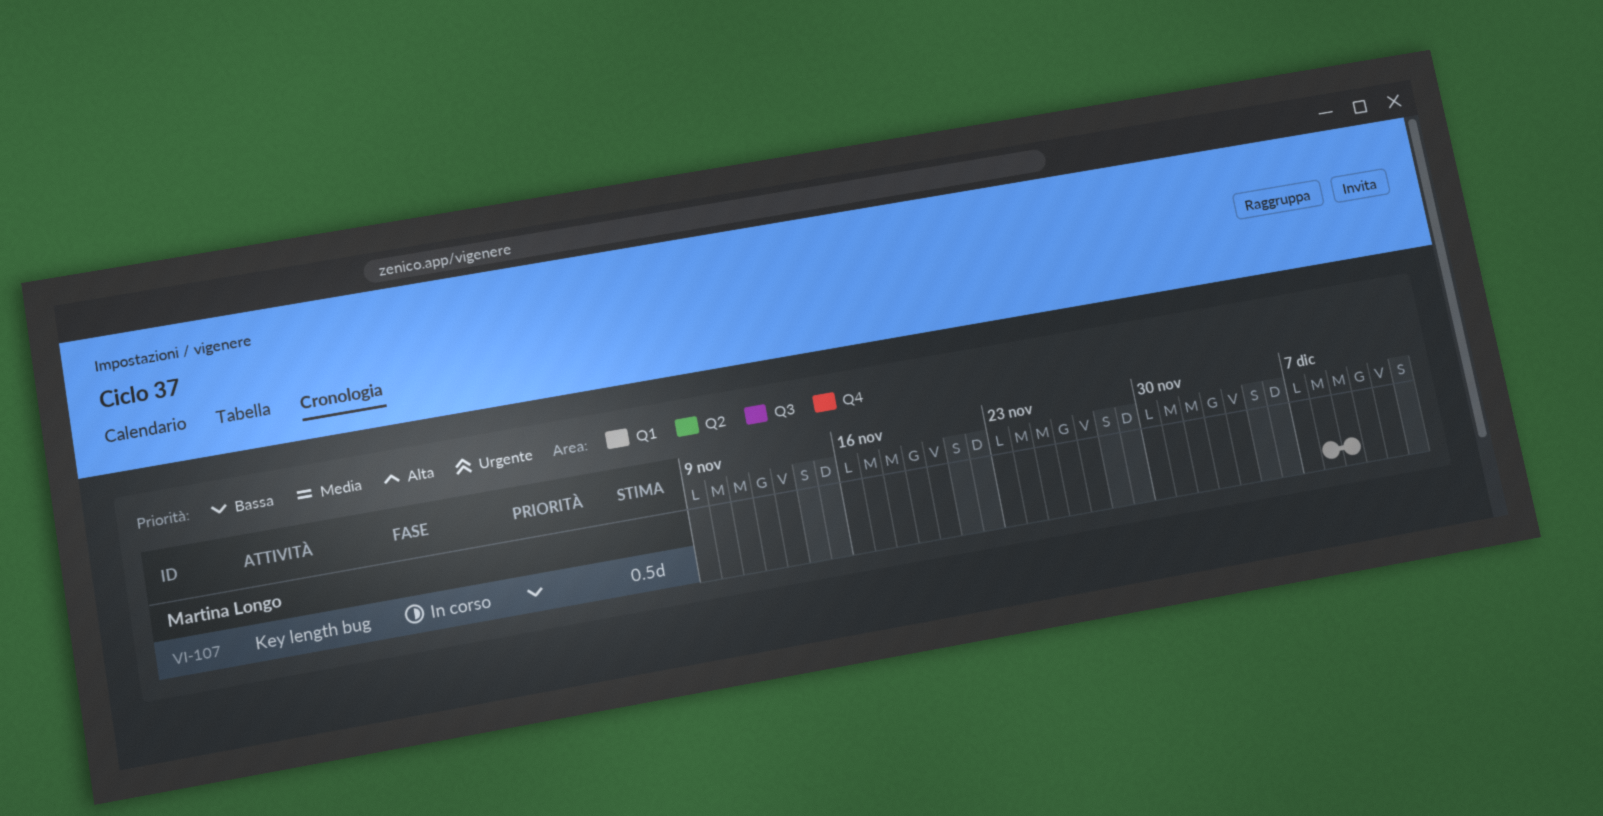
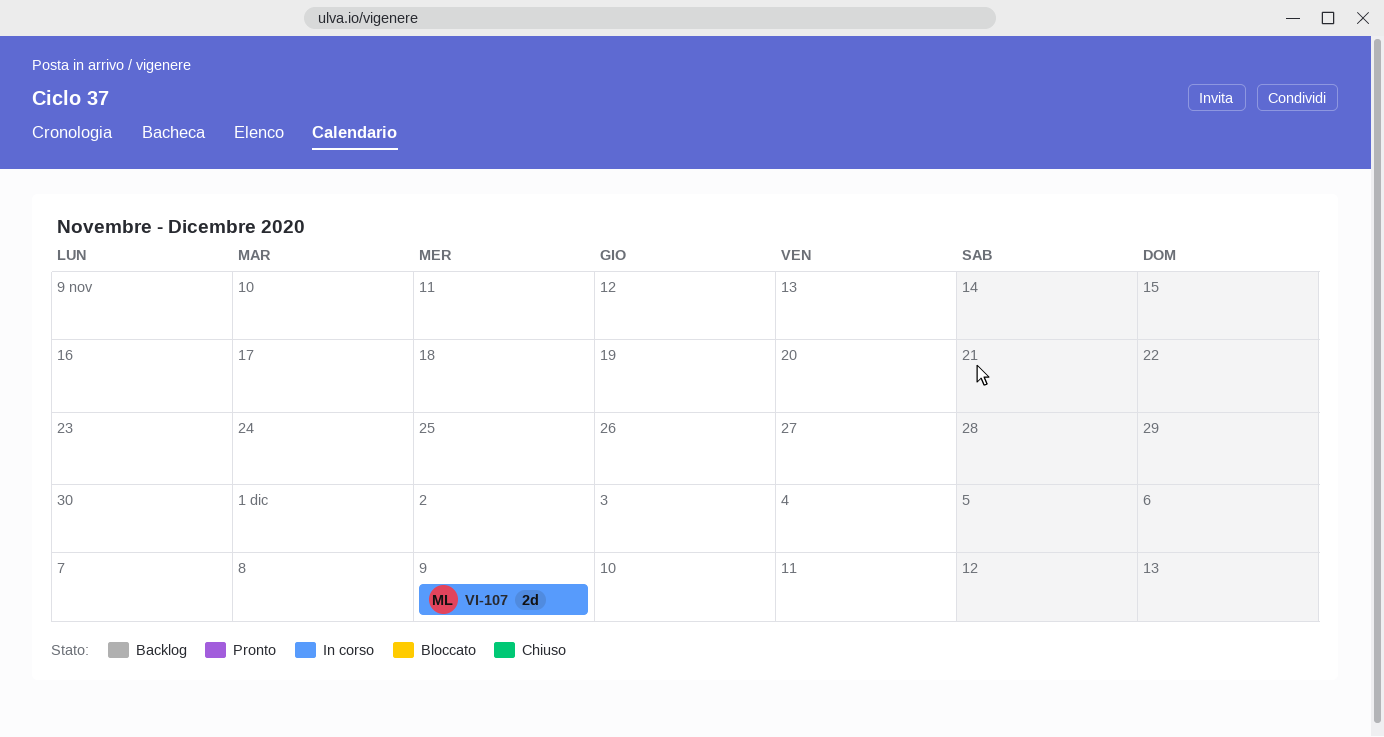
VI-107, estimate: 0.5d -> 2d
VI-107, start: Dec 8 -> Dec 9

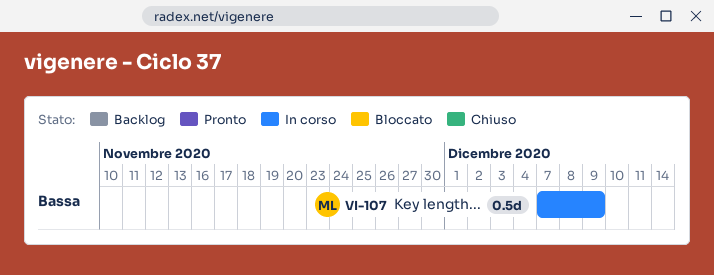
VI-107, estimate: 2d -> 0.5d
VI-107, start: Dec 9 -> Dec 7

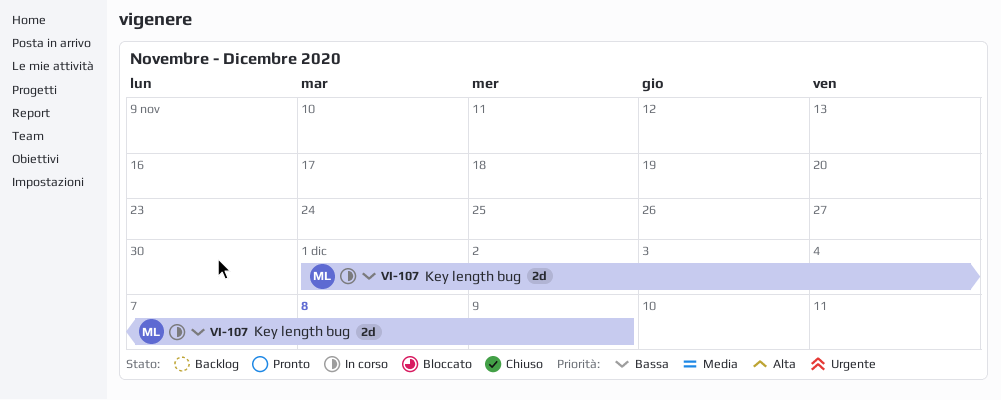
VI-107, estimate: 0.5d -> 2d
VI-107, start: Dec 7 -> Dec 1

